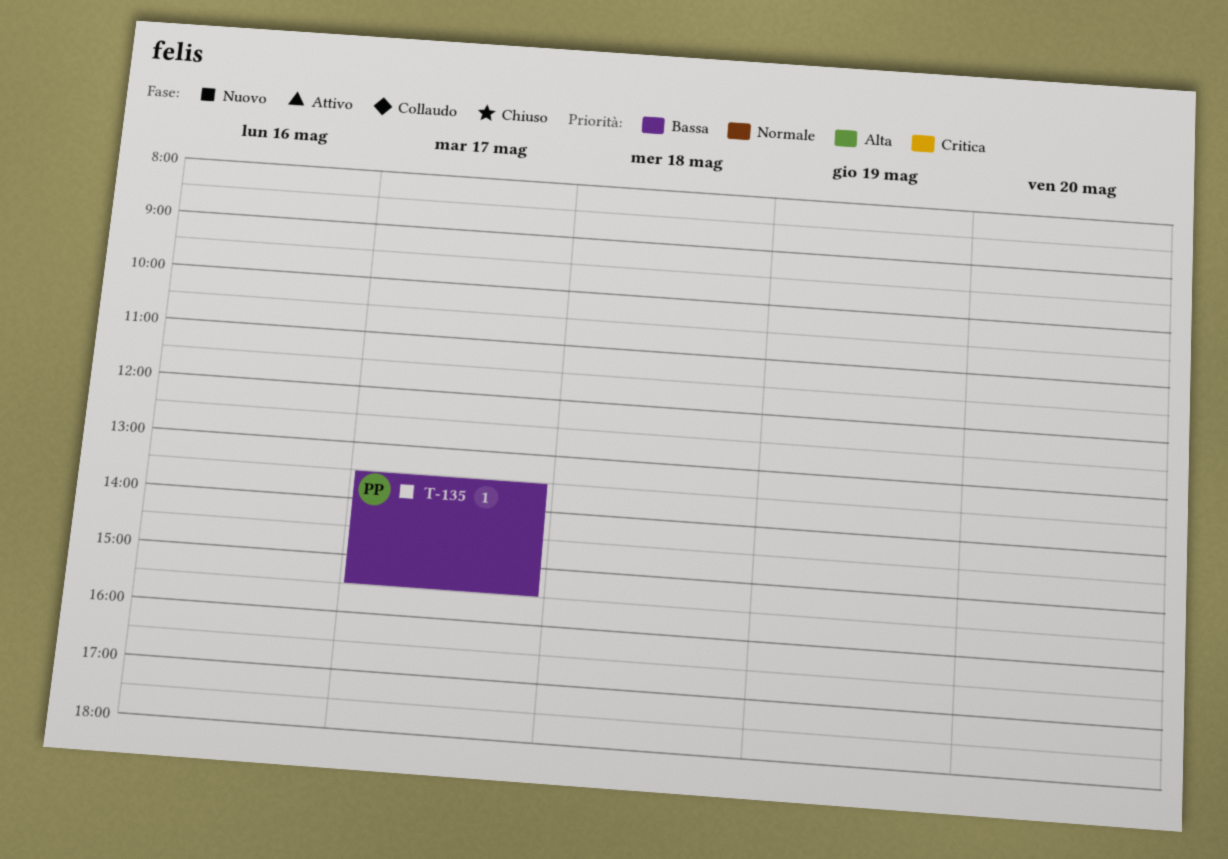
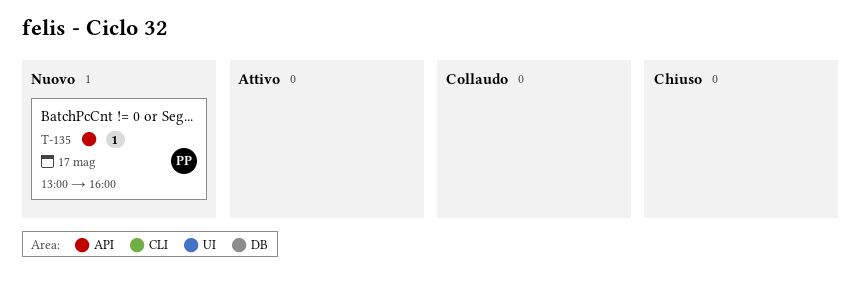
T-135, begins: 13:30 -> 13:00
T-135, ends: 15:30 -> 16:00

